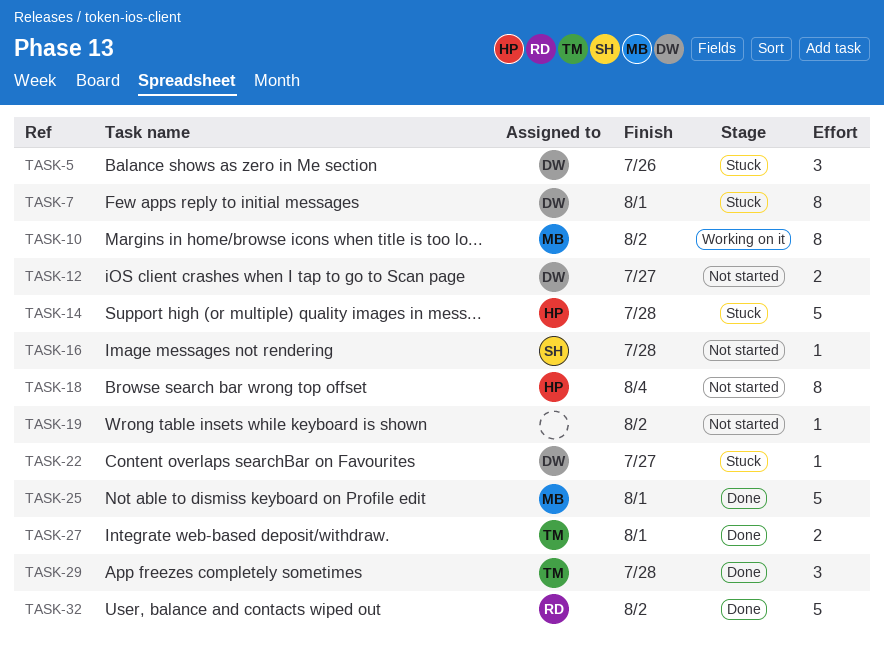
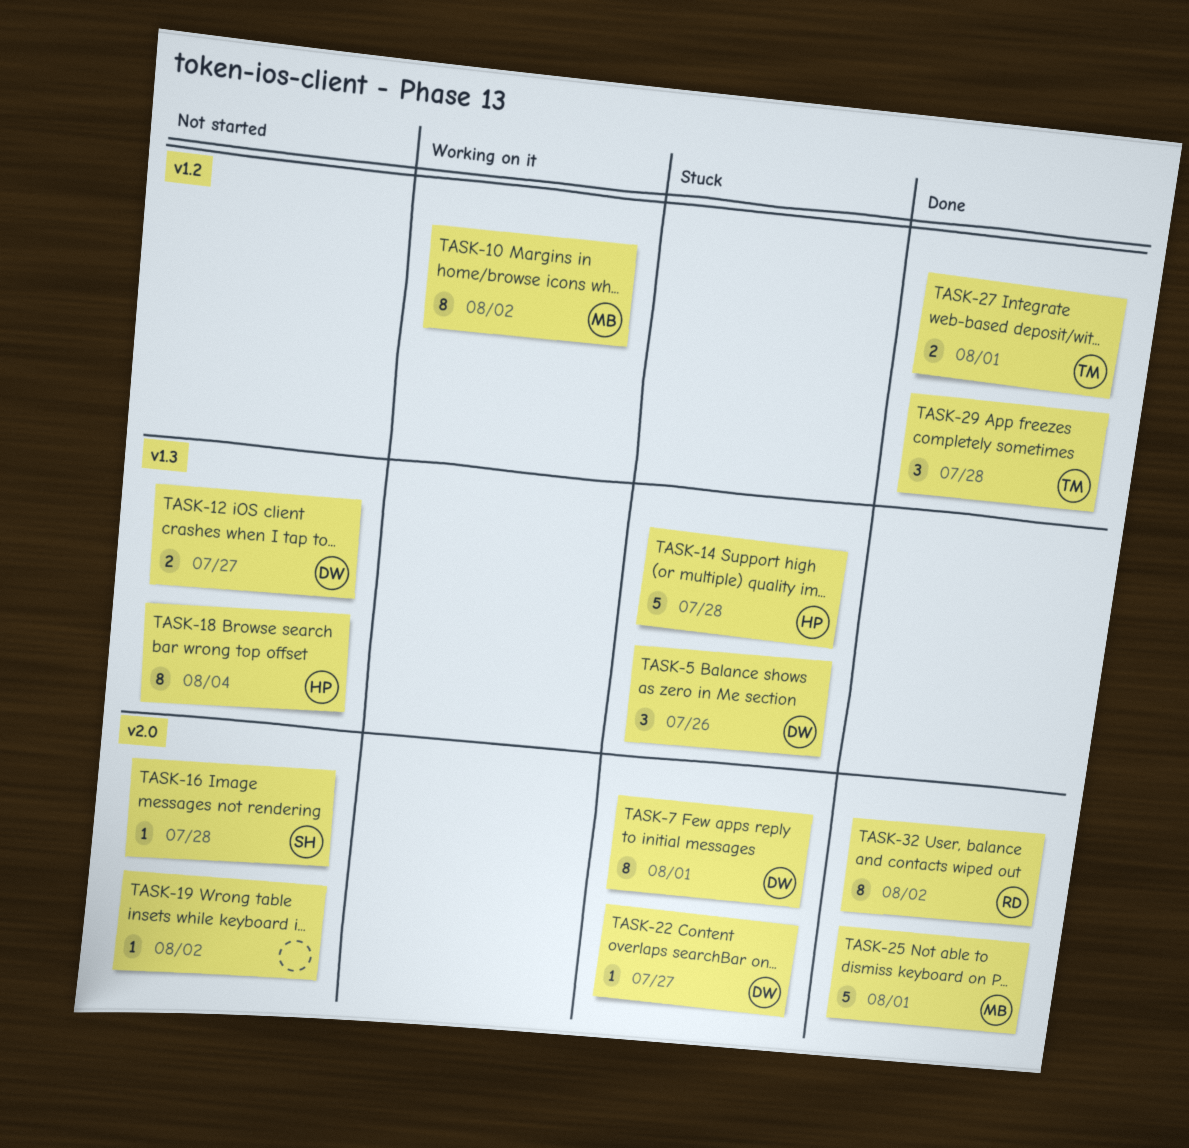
TASK-32, estimate: 5 -> 8

